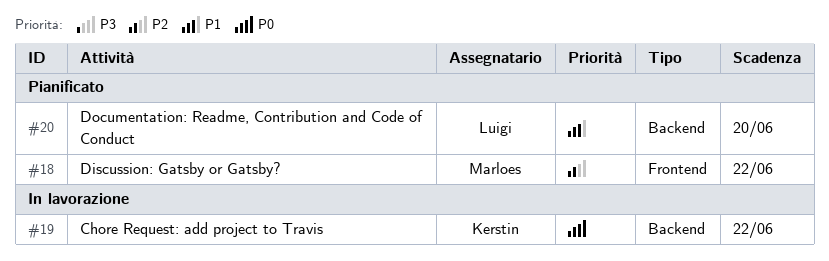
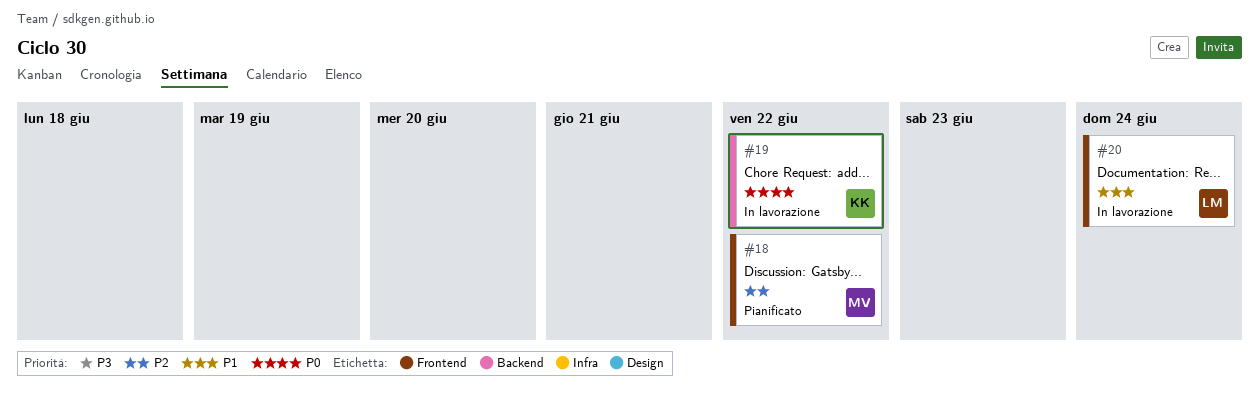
#20, status: Pianificato -> In lavorazione
#20, label: Backend -> Frontend
#20, due: Jun 20 -> Jun 24

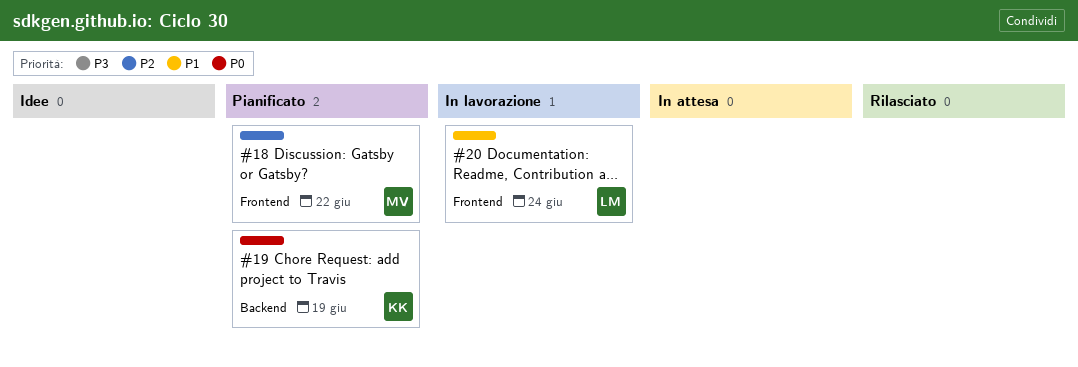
#19, status: In lavorazione -> Pianificato
#19, due: Jun 22 -> Jun 19

